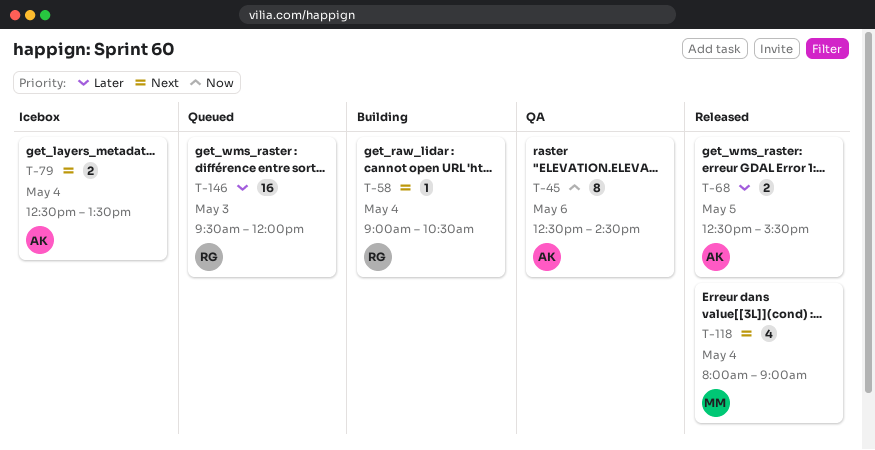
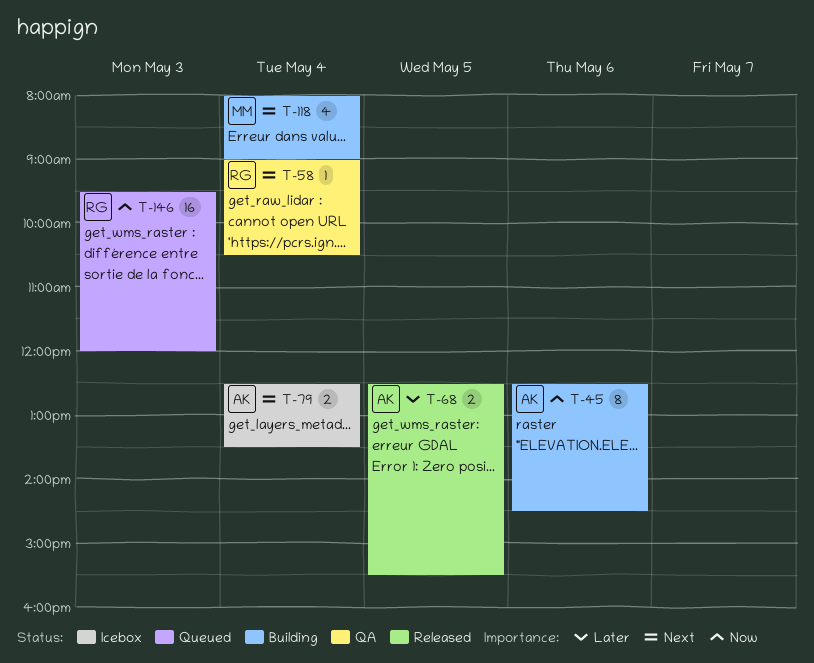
T-45, status: QA -> Building
T-58, status: Building -> QA
T-118, status: Released -> Building
T-146, priority: Later -> Now

